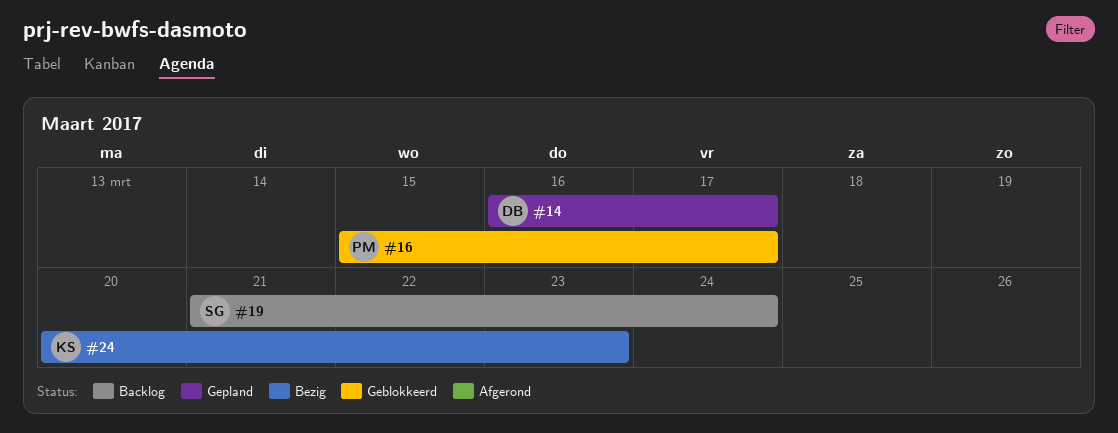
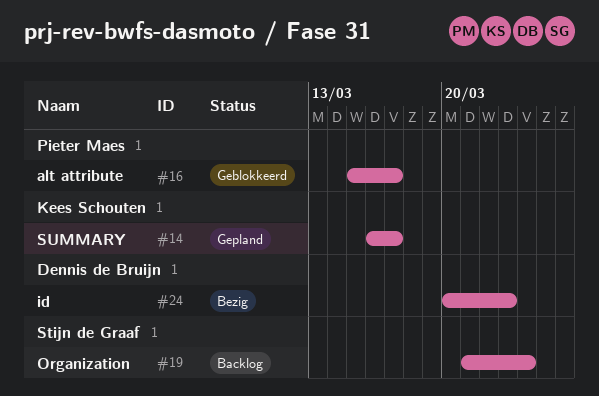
#14, owner: Dennis de Bruijn -> Kees Schouten
#24, owner: Kees Schouten -> Dennis de Bruijn

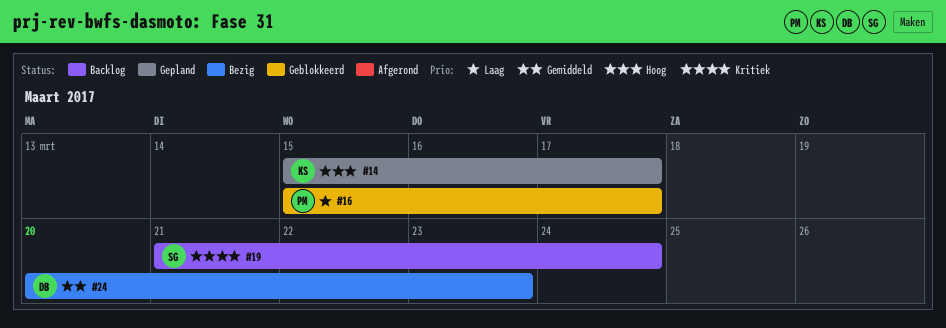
#14, start: Mar 16 -> Mar 15

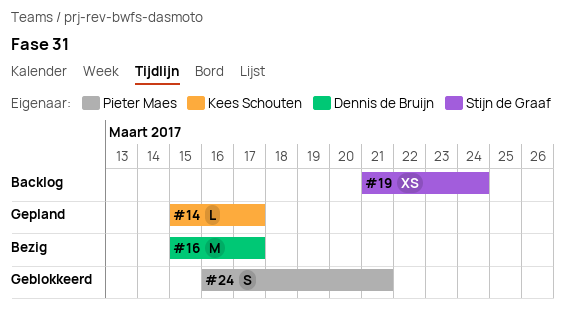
#16, status: Geblokkeerd -> Bezig
#16, owner: Pieter Maes -> Dennis de Bruijn
#24, status: Bezig -> Geblokkeerd
#24, owner: Dennis de Bruijn -> Pieter Maes
#24, start: Mar 20 -> Mar 16
#24, due: Mar 23 -> Mar 21

